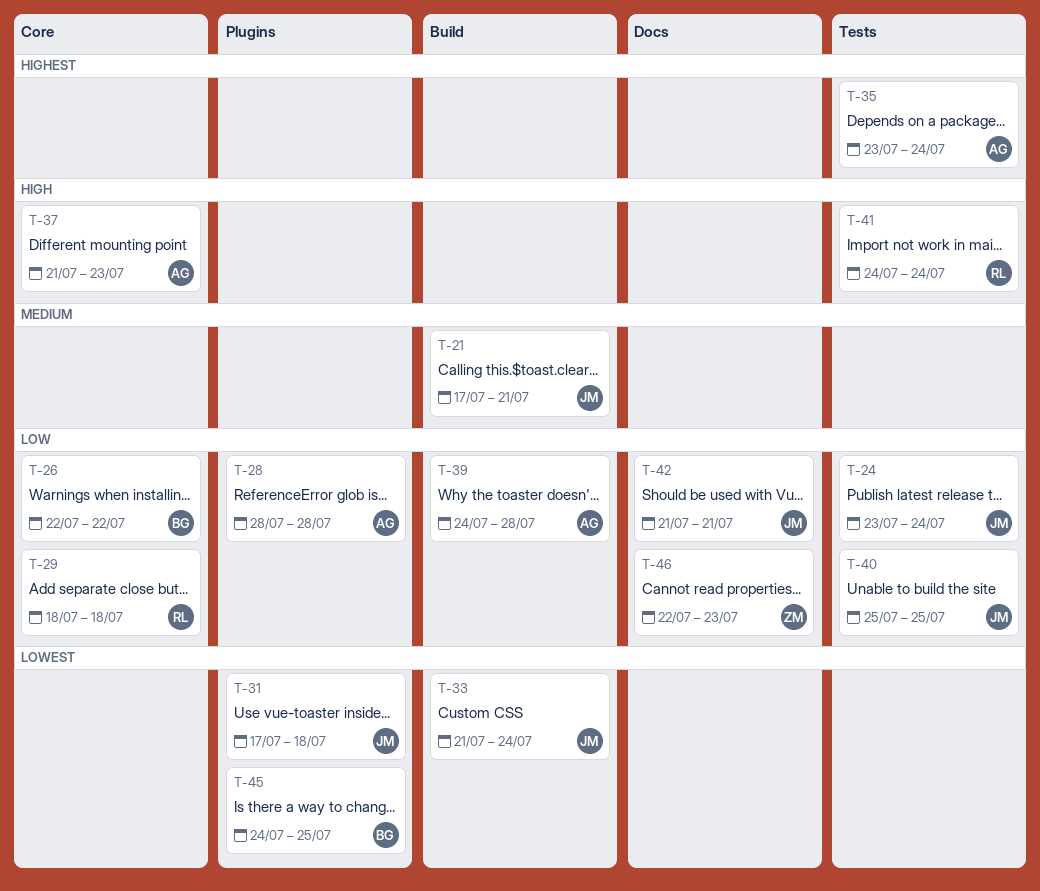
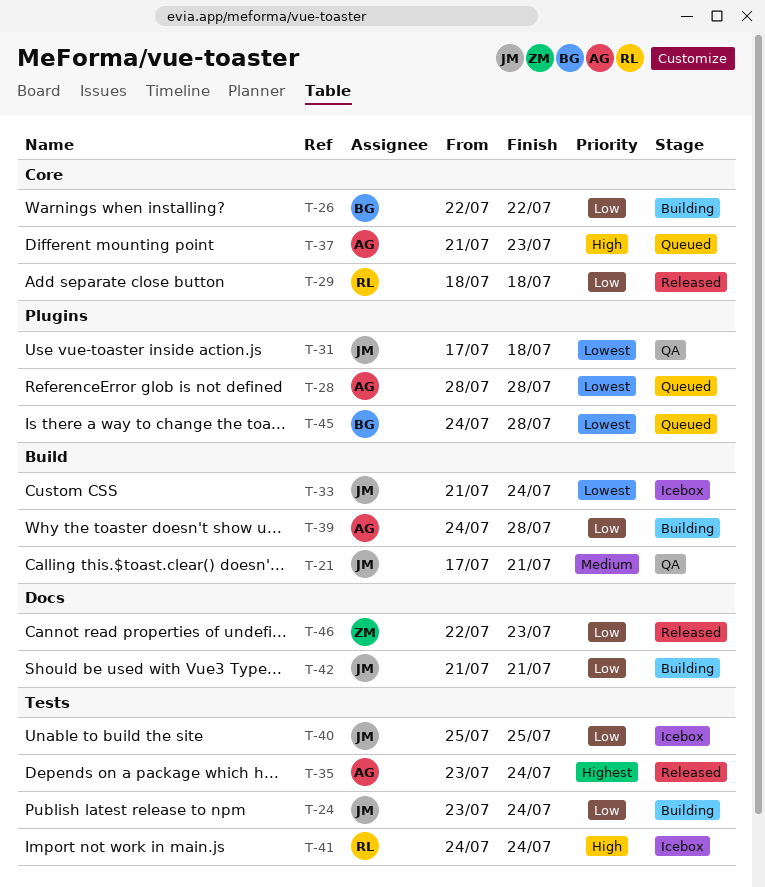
T-28, priority: Low -> Lowest
T-45, due: Jul 25 -> Jul 28

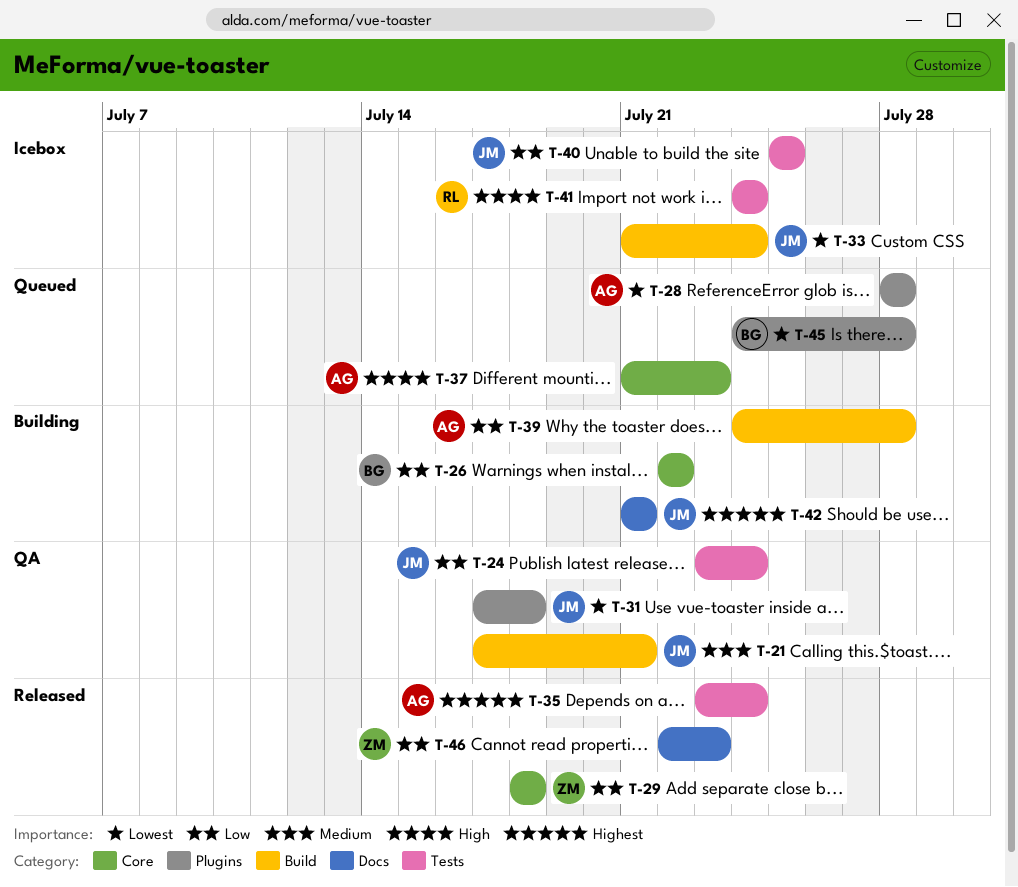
T-24, status: Building -> QA
T-29, owner: RL -> ZM
T-42, priority: Low -> Highest

